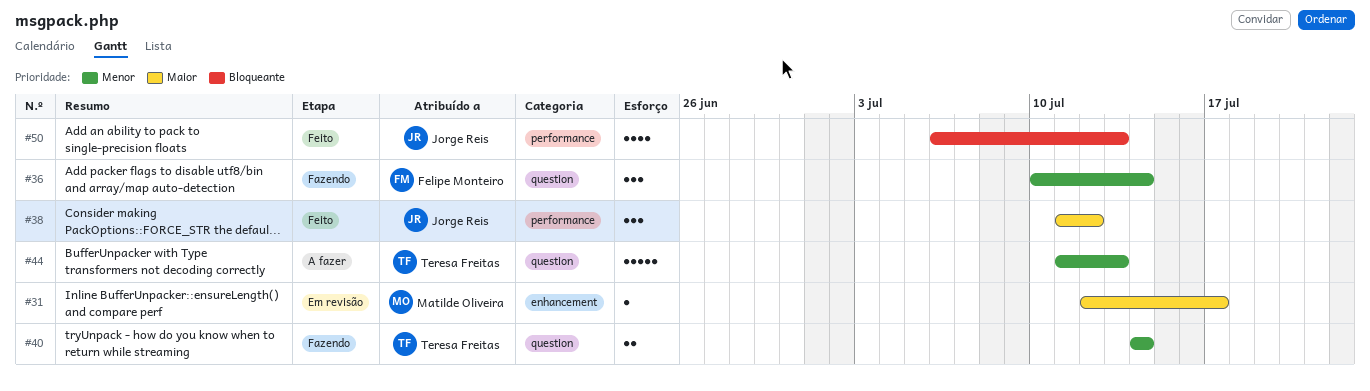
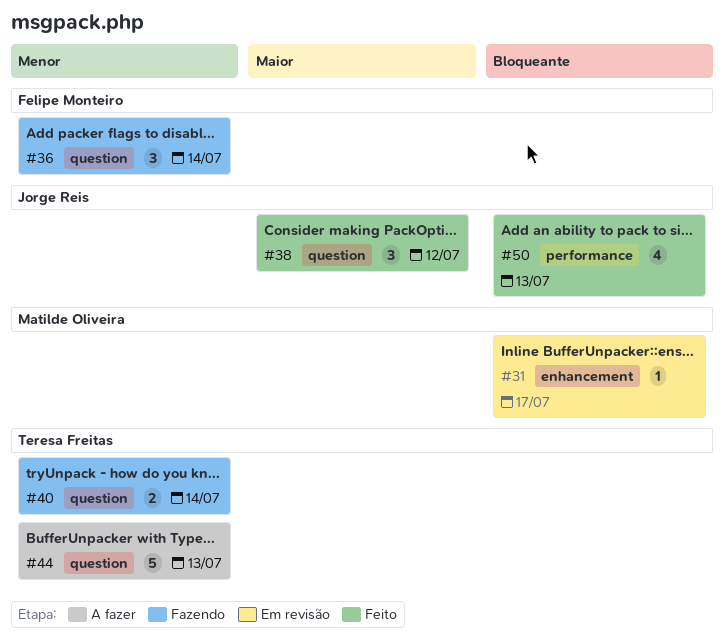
#31, priority: Maior -> Bloqueante
#38, label: performance -> question

